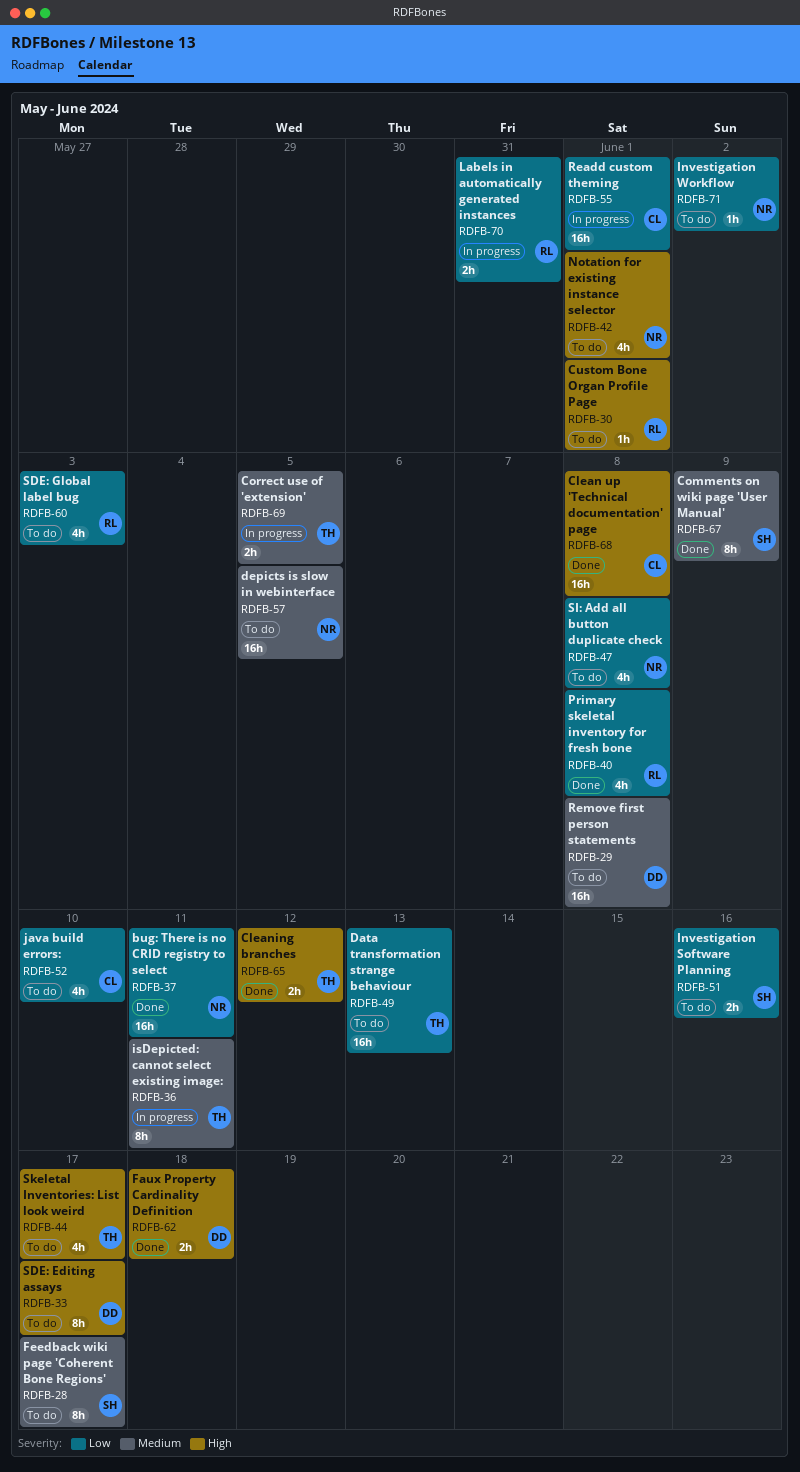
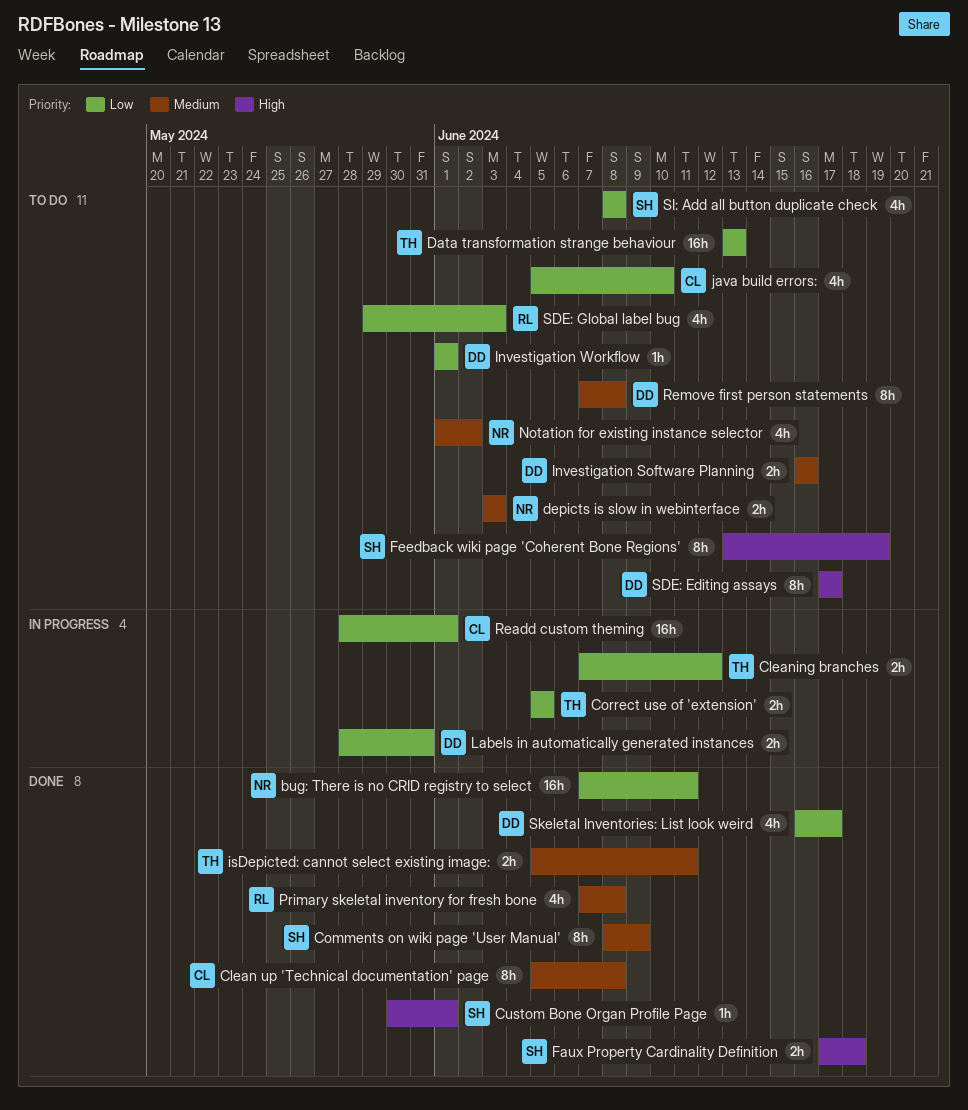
Clean up 'Technical documentation' page, priority: High -> Medium
Clean up 'Technical documentation' page, estimate: 16h -> 8h
Cleaning branches, status: Done -> In progress
Cleaning branches, priority: High -> Low
Correct use of 'extension', priority: Medium -> Low
Custom Bone Organ Profile Page, status: To do -> Done
Custom Bone Organ Profile Page, owner: RL -> SH
depicts is slow in webinterface, estimate: 16h -> 2h
depicts is slow in webinterface, due: Jun 5 -> Jun 3
Faux Property Cardinality Definition, owner: DD -> SH
Feedback wiki page 'Coherent Bone Regions', priority: Medium -> High
Feedback wiki page 'Coherent Bone Regions', due: Jun 17 -> Jun 19
Investigation Software Planning, owner: SH -> DD
Investigation Software Planning, priority: Low -> Medium
Investigation Workflow, owner: NR -> DD
Investigation Workflow, due: Jun 2 -> Jun 1
isDepicted: cannot select existing image:, status: In progress -> Done
isDepicted: cannot select existing image:, estimate: 8h -> 2h
Labels in automatically generated instances, owner: RL -> DD
Notation for existing instance selector, priority: High -> Medium
Notation for existing instance selector, due: Jun 1 -> Jun 2
Primary skeletal inventory for fresh bone, priority: Low -> Medium
Remove first person statements, estimate: 16h -> 8h
SI: Add all button duplicate check, owner: NR -> SH
Skeletal Inventories: List look weird, status: To do -> Done
Skeletal Inventories: List look weird, owner: TH -> DD
Skeletal Inventories: List look weird, priority: High -> Low

